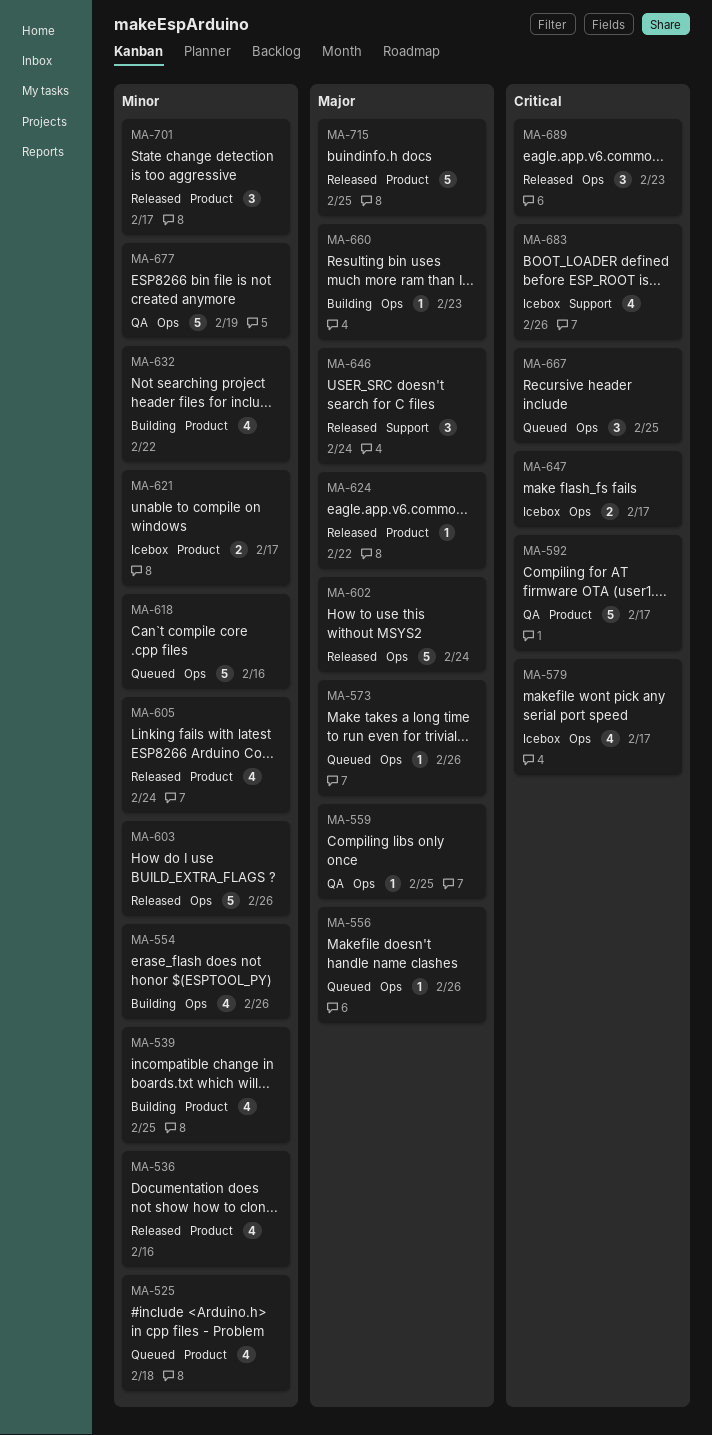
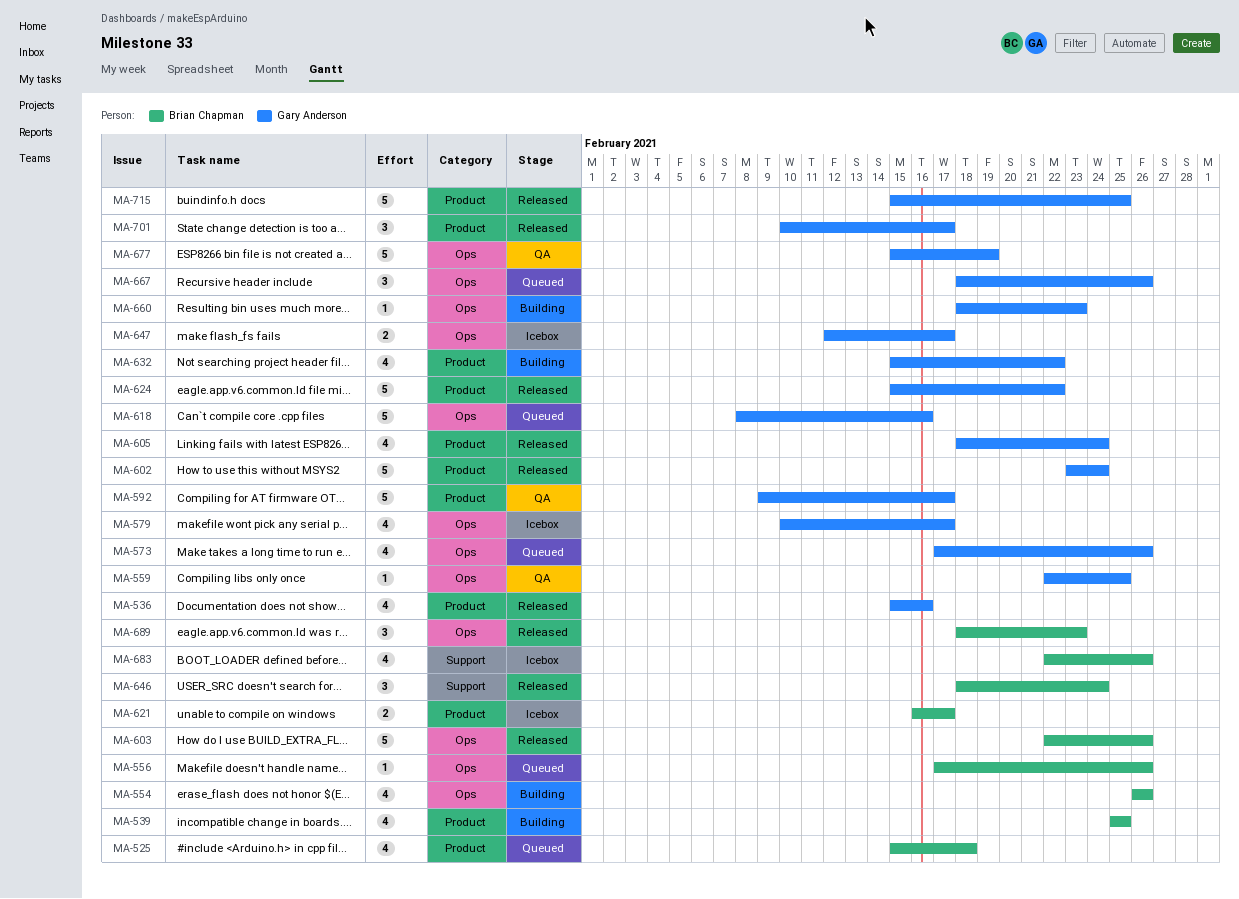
MA-573, estimate: 1 -> 4
MA-602, label: Ops -> Product
MA-624, estimate: 1 -> 5
MA-667, due: Feb 25 -> Feb 26

